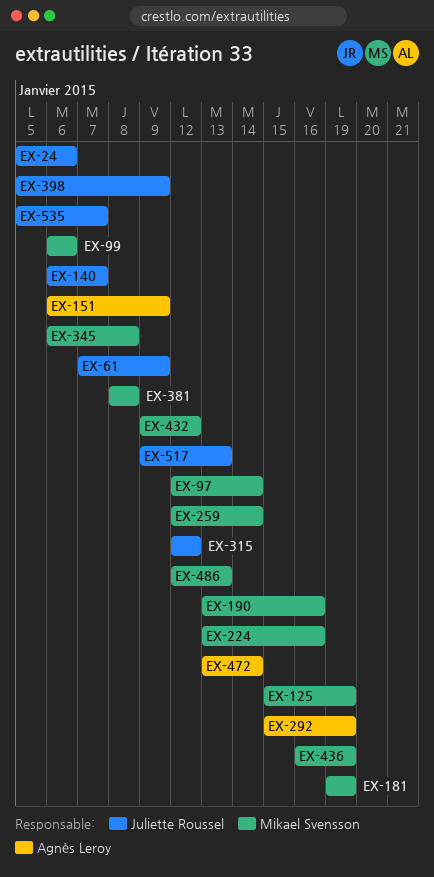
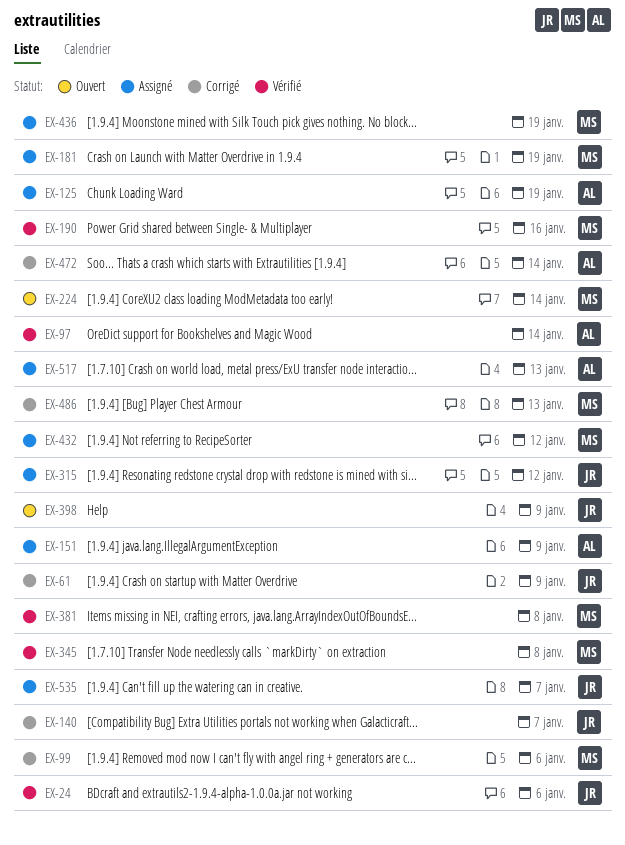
EX-97, owner: Mikael Svensson -> Agnès Leroy
EX-125, owner: Mikael Svensson -> Agnès Leroy
EX-224, due: Jan 16 -> Jan 14
EX-259: present -> none
EX-292: present -> none
EX-517, owner: Juliette Roussel -> Agnès Leroy

